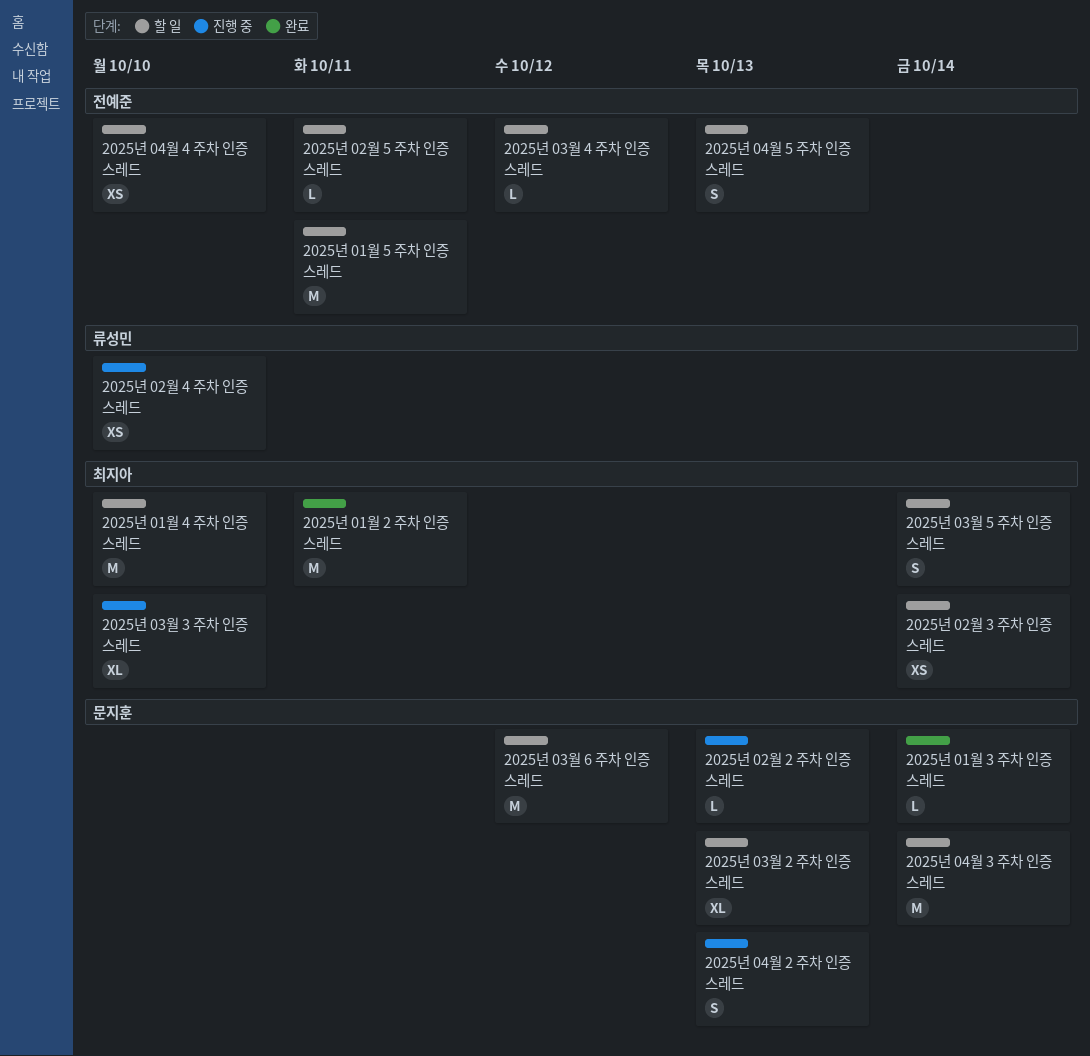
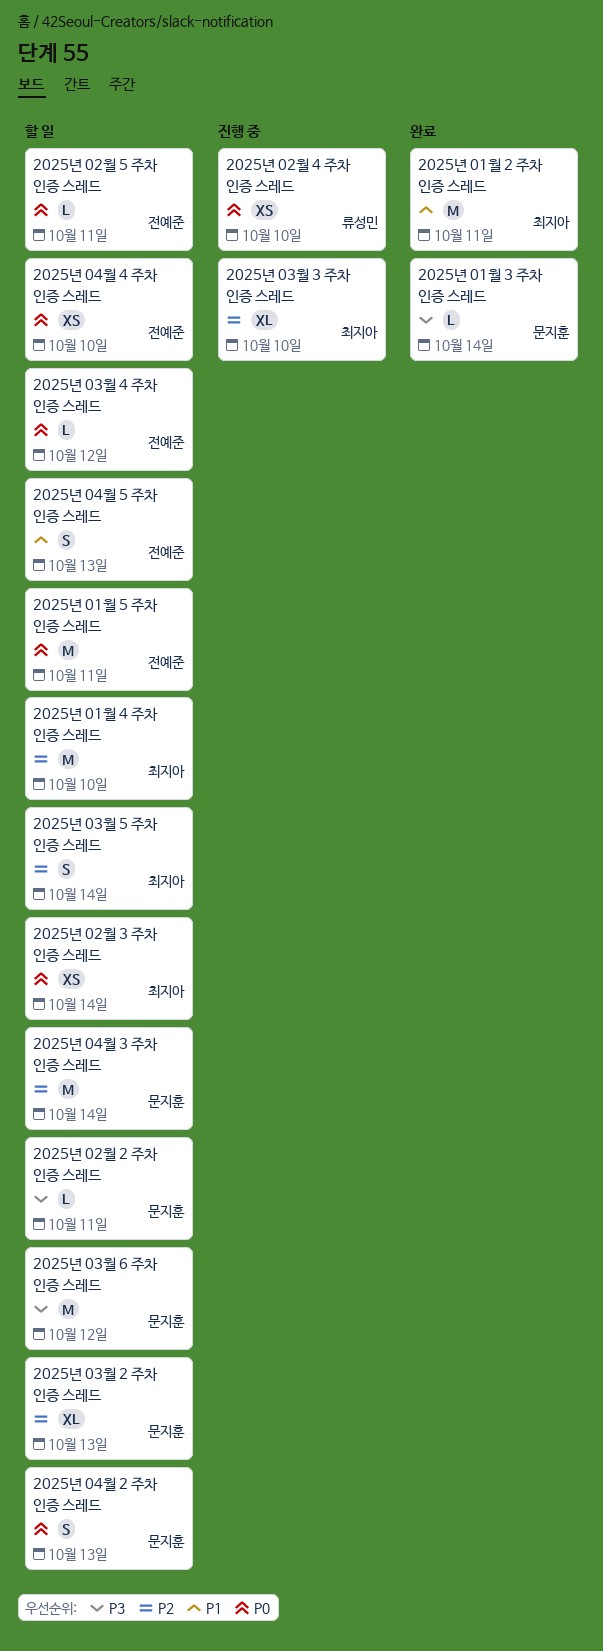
2025년 02월 2 주차 인증 스레드, status: 진행 중 -> 할 일
2025년 02월 2 주차 인증 스레드, due: Oct 13 -> Oct 11
2025년 04월 2 주차 인증 스레드, status: 진행 중 -> 할 일

